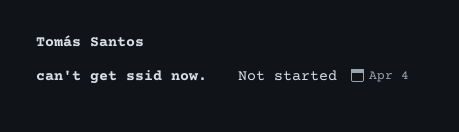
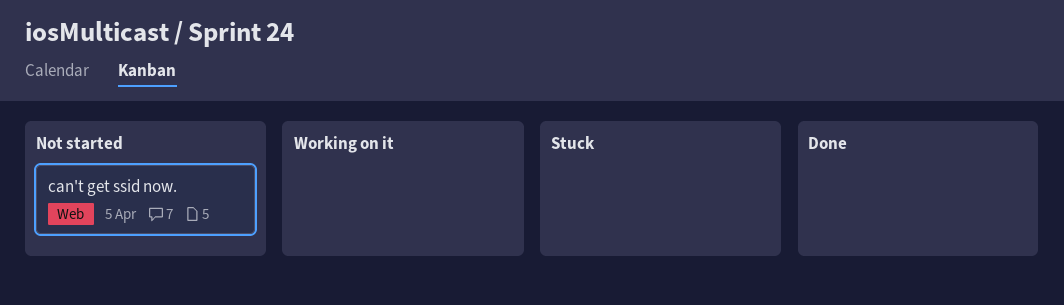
can't get ssid now., due: Apr 4 -> Apr 5

